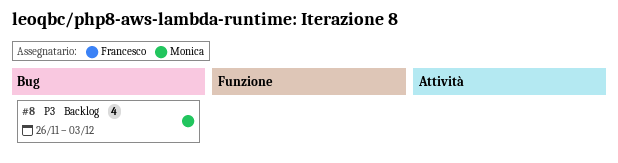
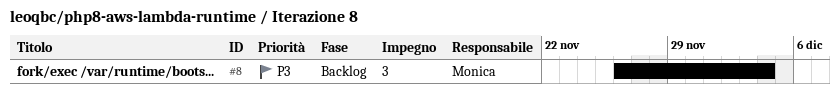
#8, estimate: 4 -> 3
#8, due: Dec 3 -> Dec 4

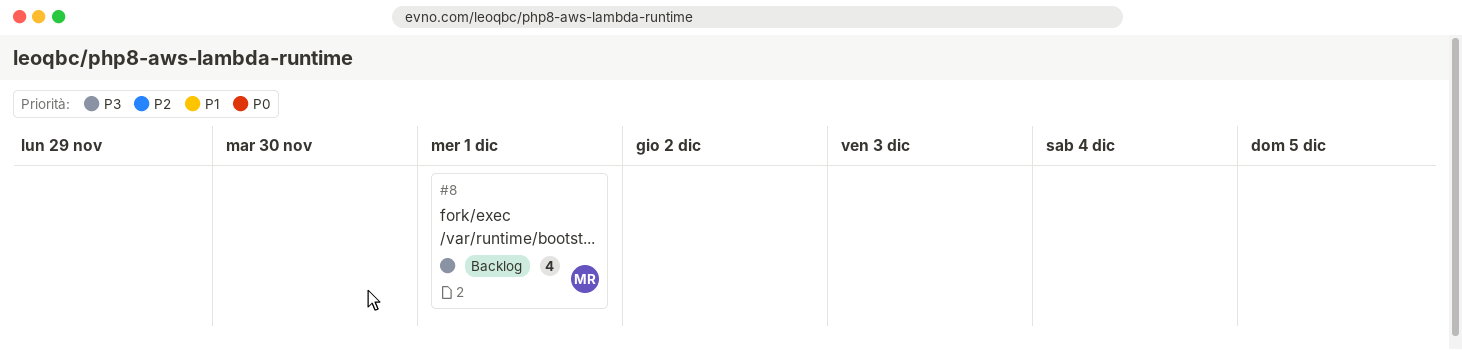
#8, estimate: 3 -> 4
#8, due: Dec 4 -> Dec 1

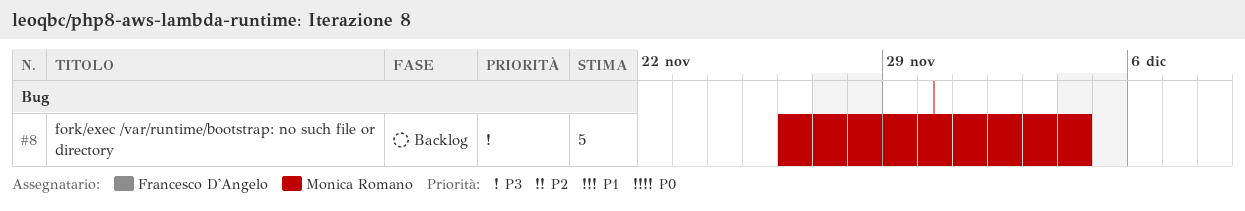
#8, estimate: 4 -> 5
#8, due: Dec 1 -> Dec 4

